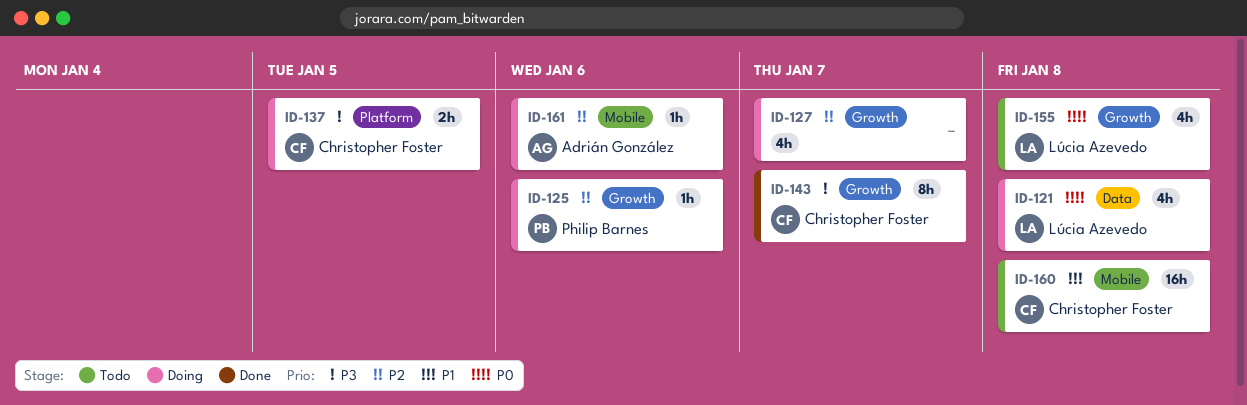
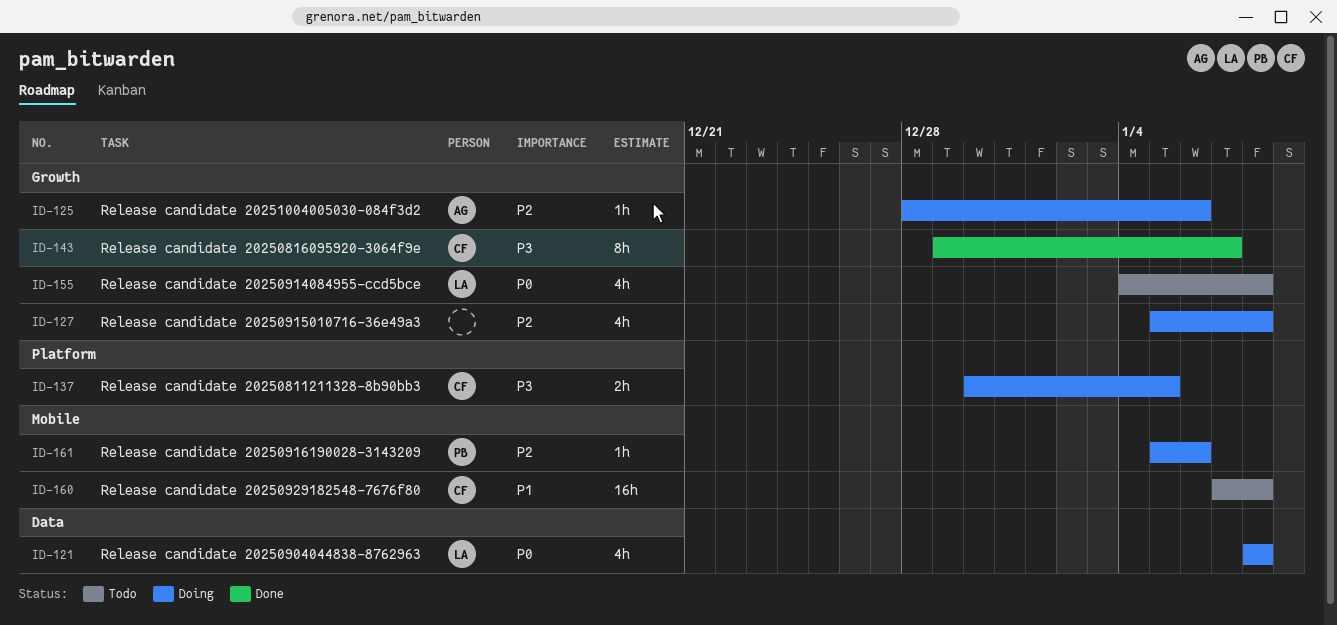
ID-125, owner: Philip Barnes -> Adrián González
ID-127, due: Jan 7 -> Jan 8
ID-161, owner: Adrián González -> Philip Barnes

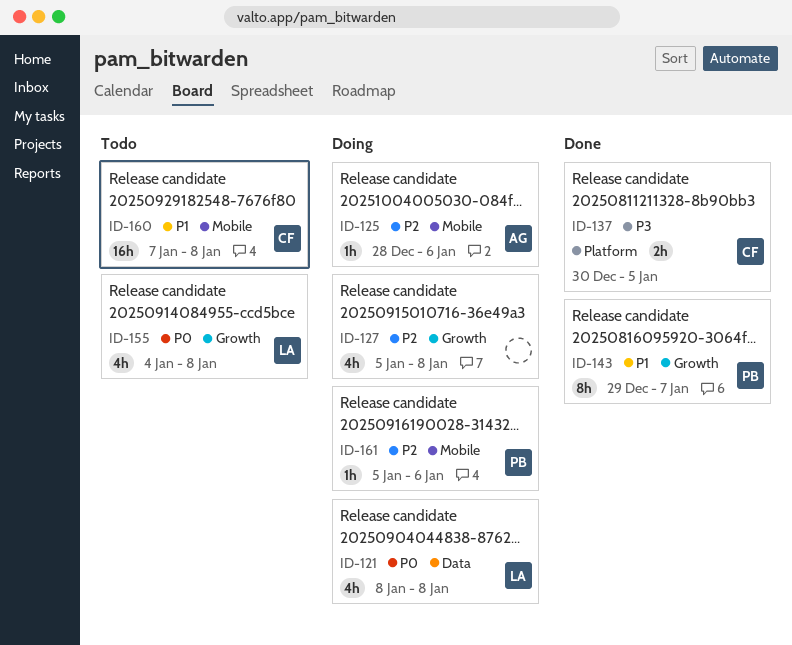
ID-125, label: Growth -> Mobile
ID-137, status: Doing -> Done
ID-143, owner: CF -> PB
ID-143, priority: P3 -> P1

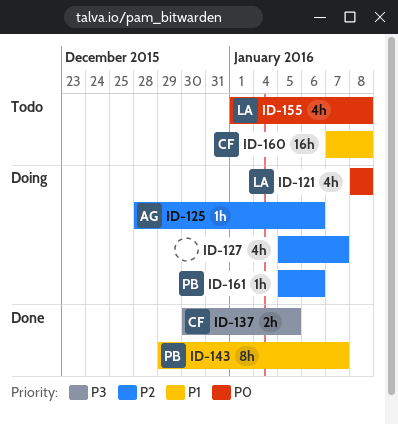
ID-127, due: Jan 8 -> Jan 7
ID-155, start: Jan 4 -> Jan 1

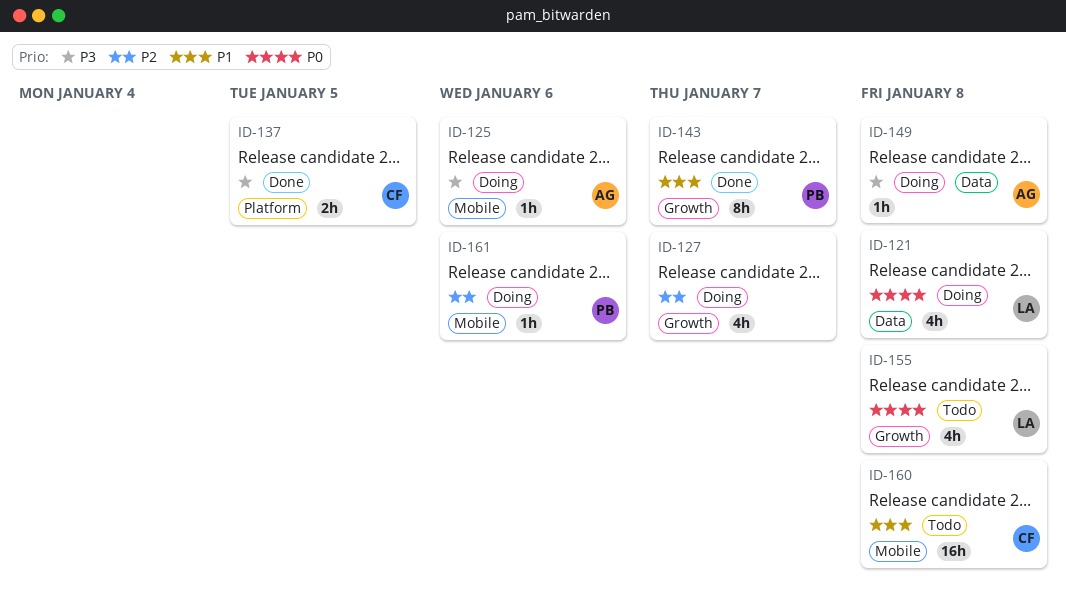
ID-125, priority: P2 -> P3
ID-149: none -> present

